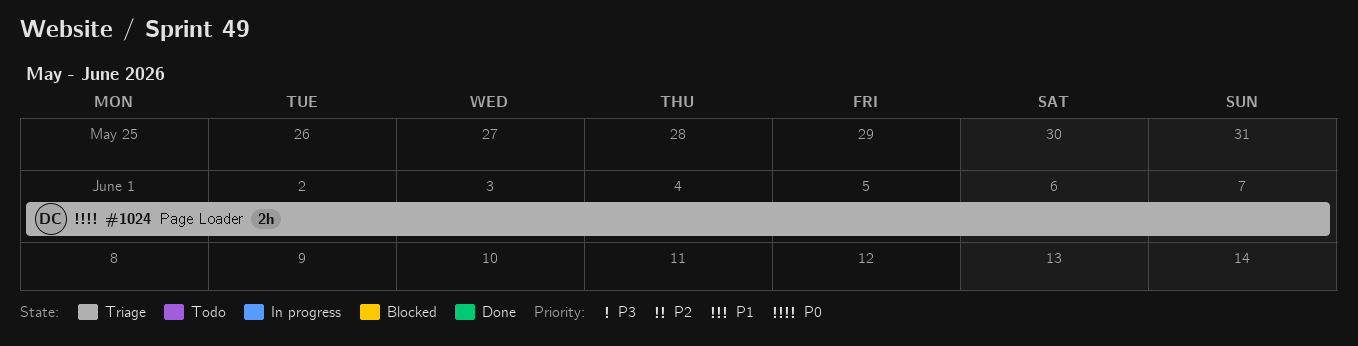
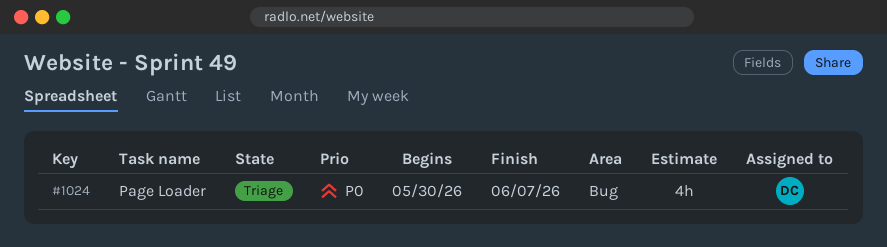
#1024, estimate: 2h -> 4h
#1024, start: Jun 1 -> May 30

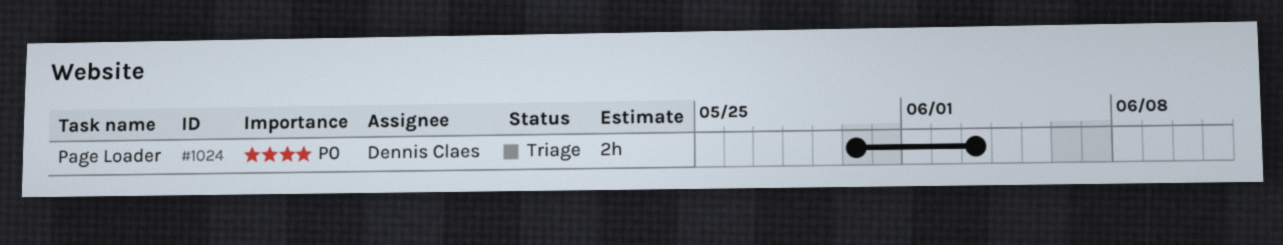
#1024, estimate: 4h -> 2h
#1024, due: Jun 7 -> Jun 3

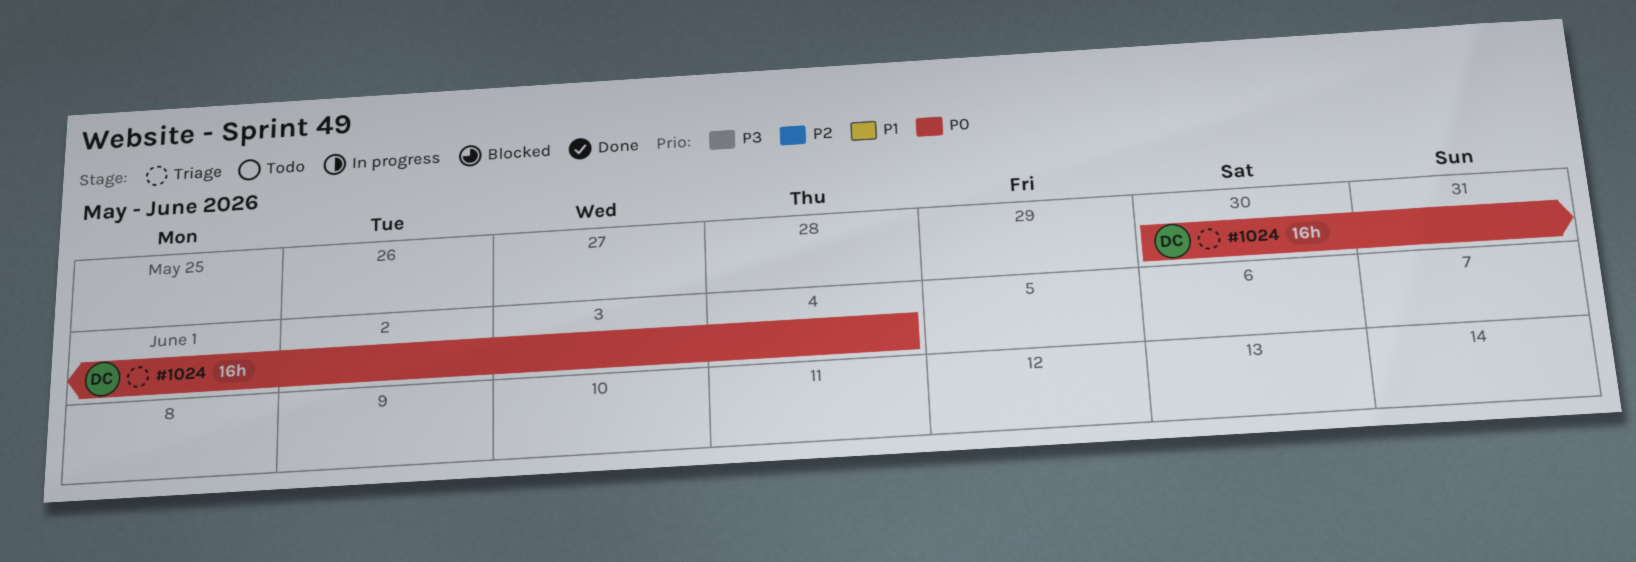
#1024, estimate: 2h -> 16h
#1024, due: Jun 3 -> Jun 4

